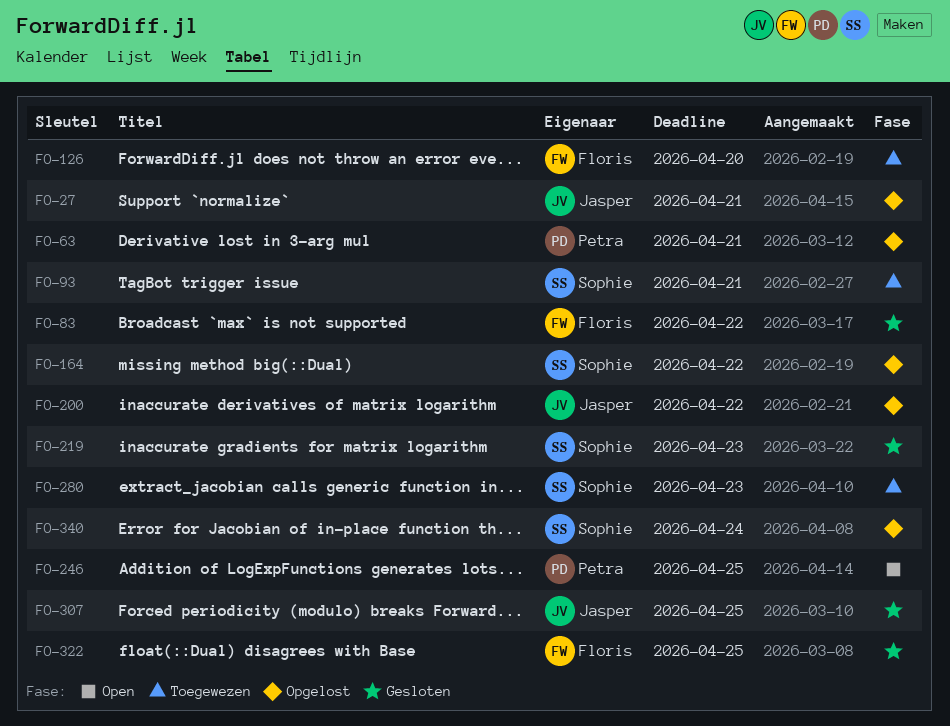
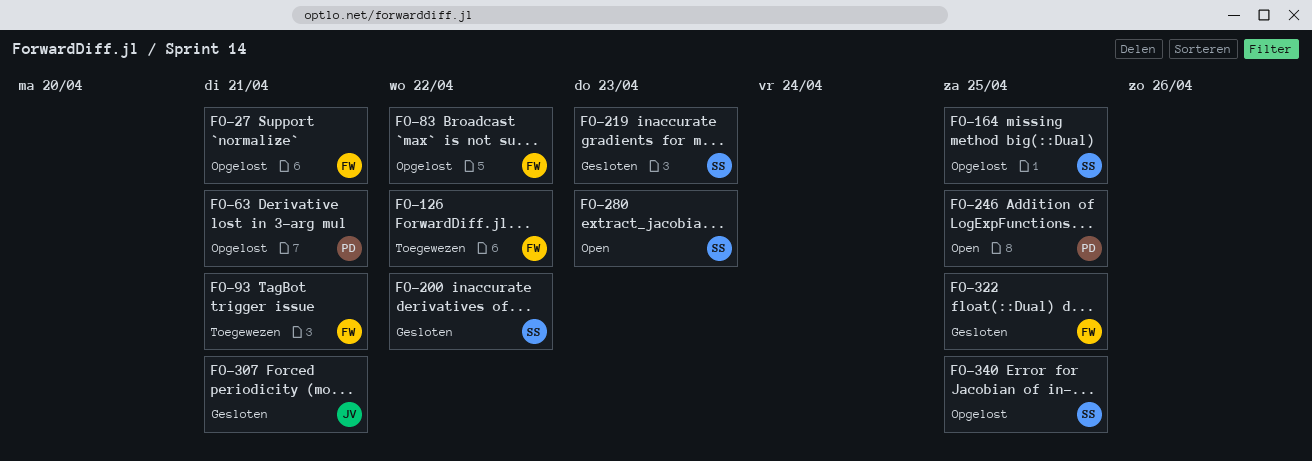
FO-27, owner: Jasper -> Floris
FO-83, status: Gesloten -> Opgelost
FO-93, owner: Sophie -> Floris
FO-126, due: Apr 20 -> Apr 22
FO-164, due: Apr 22 -> Apr 25
FO-200, status: Opgelost -> Gesloten
FO-200, owner: Jasper -> Sophie
FO-280, status: Toegewezen -> Open
FO-307, due: Apr 25 -> Apr 21
FO-340, due: Apr 24 -> Apr 25

